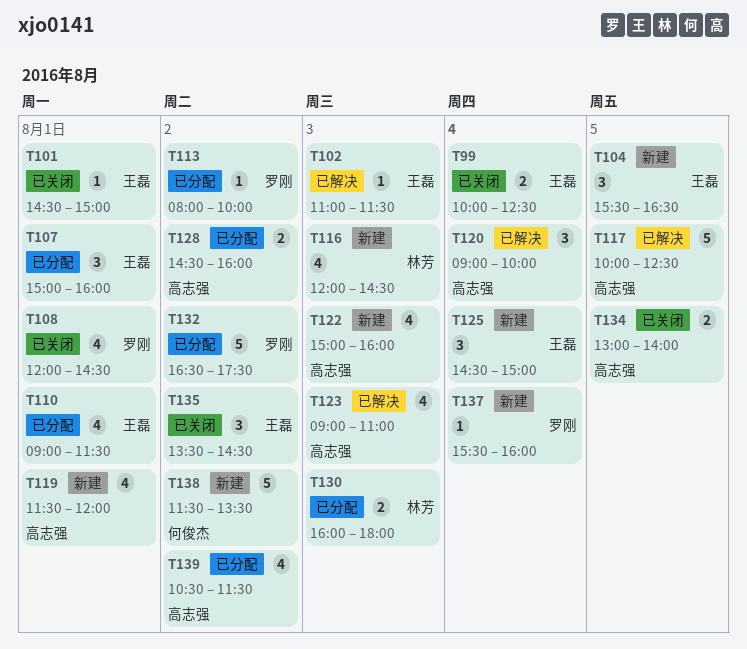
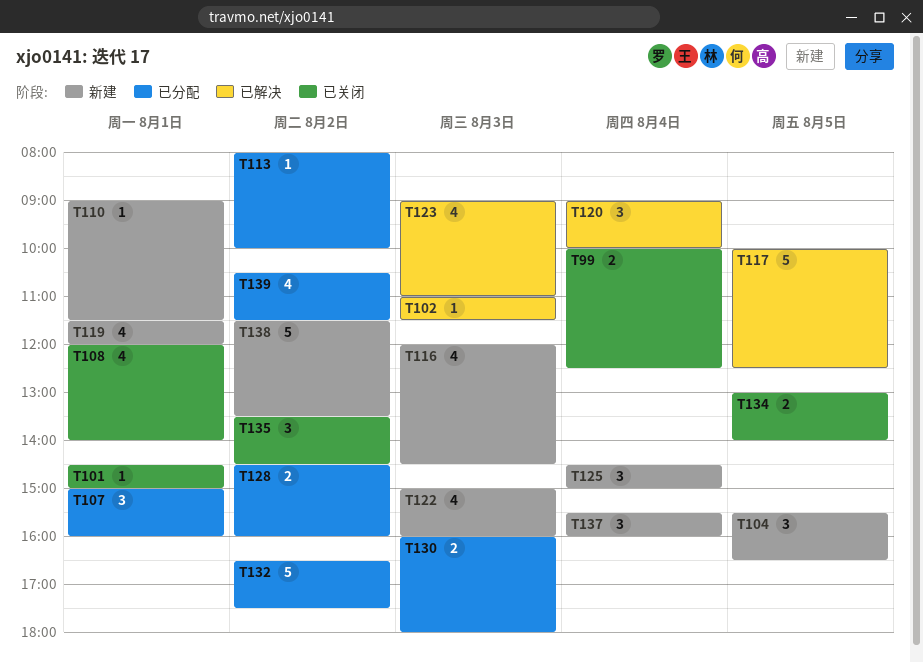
T108, ends: 14:30 -> 14:00
T110, status: 已分配 -> 新建
T110, estimate: 4 -> 1
T137, estimate: 1 -> 3

